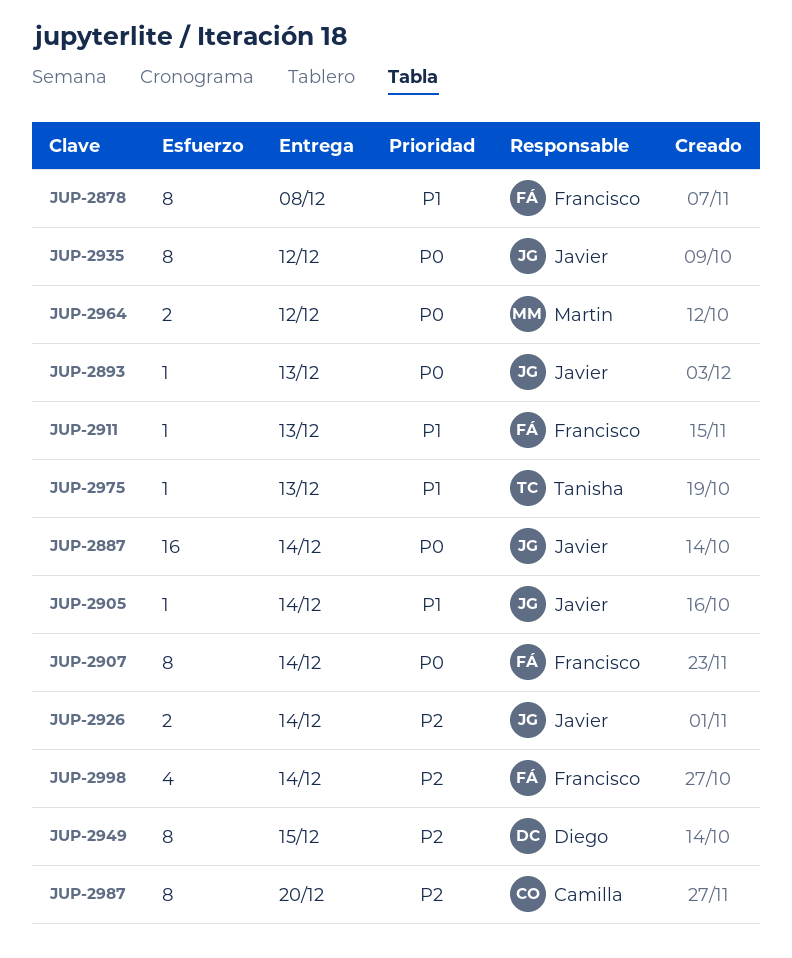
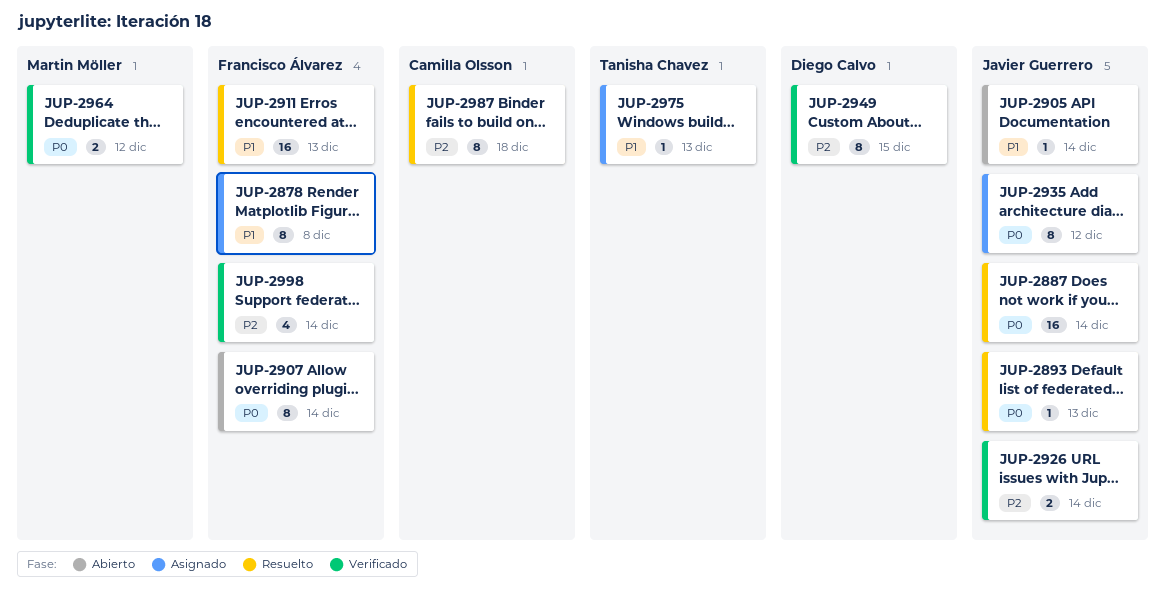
JUP-2911, estimate: 1 -> 16
JUP-2987, due: Dec 20 -> Dec 18

